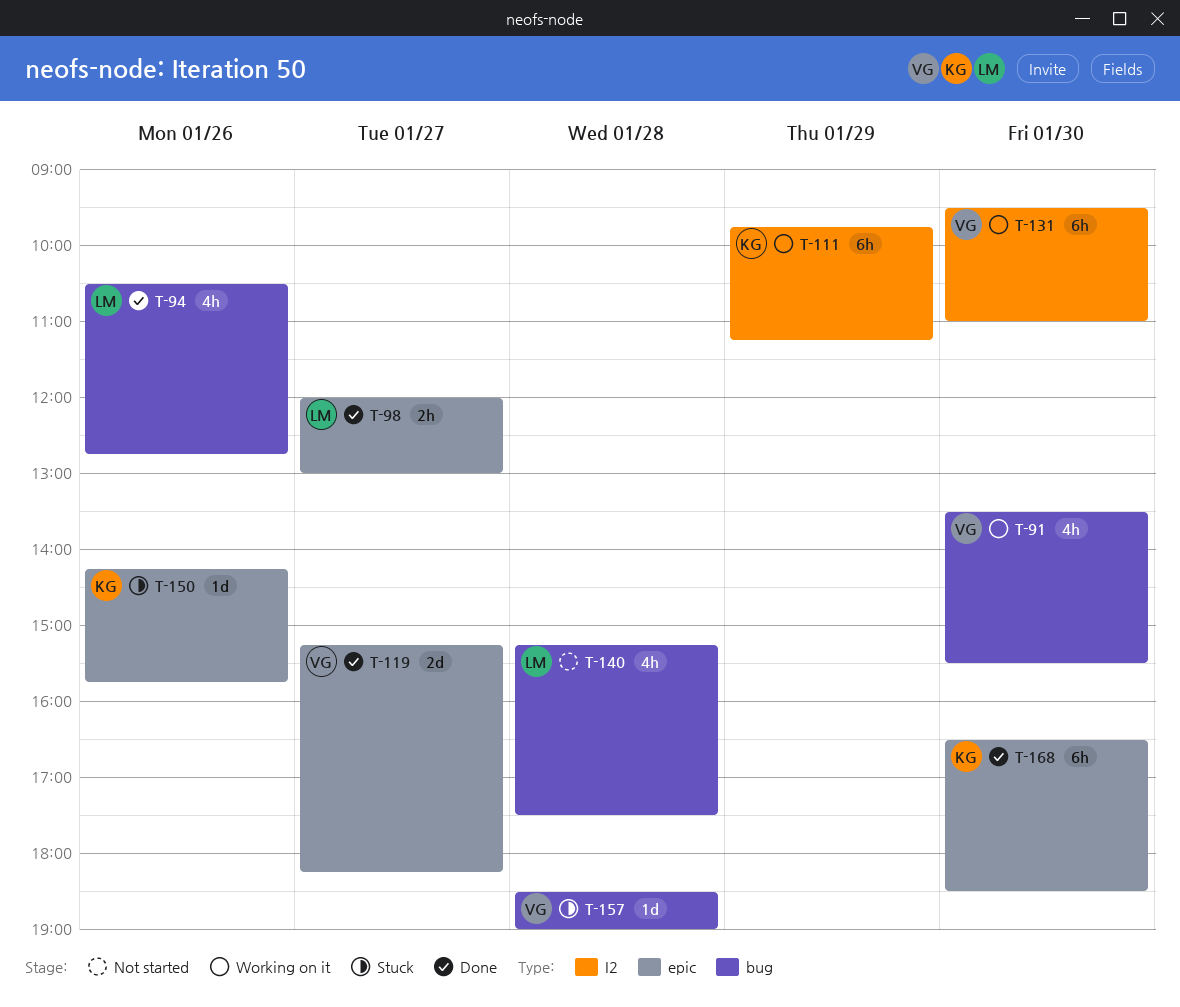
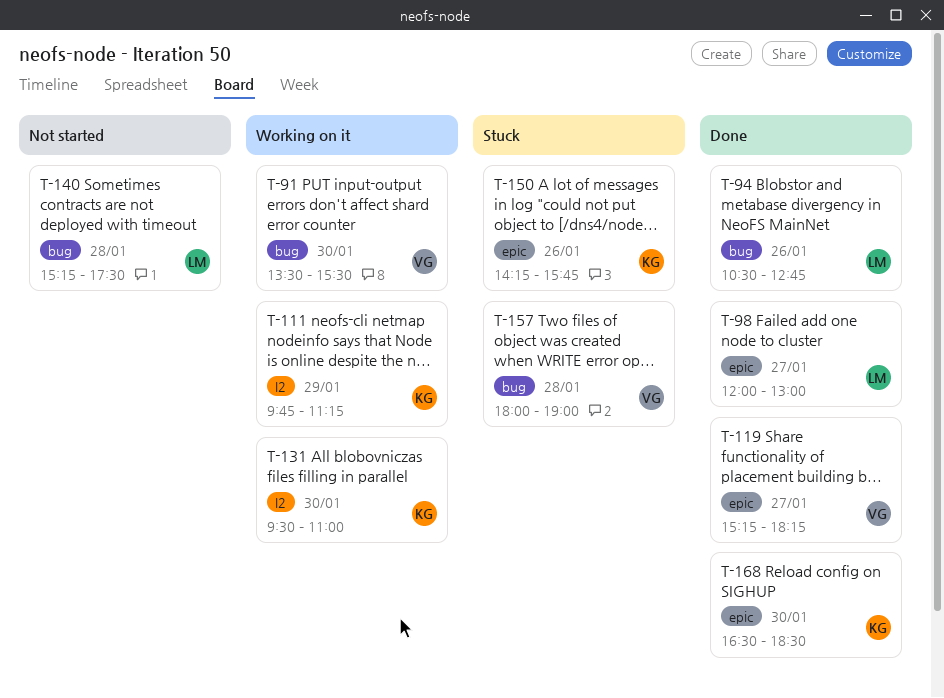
T-131, owner: VG -> KG
T-157, begins: 18:30 -> 18:00

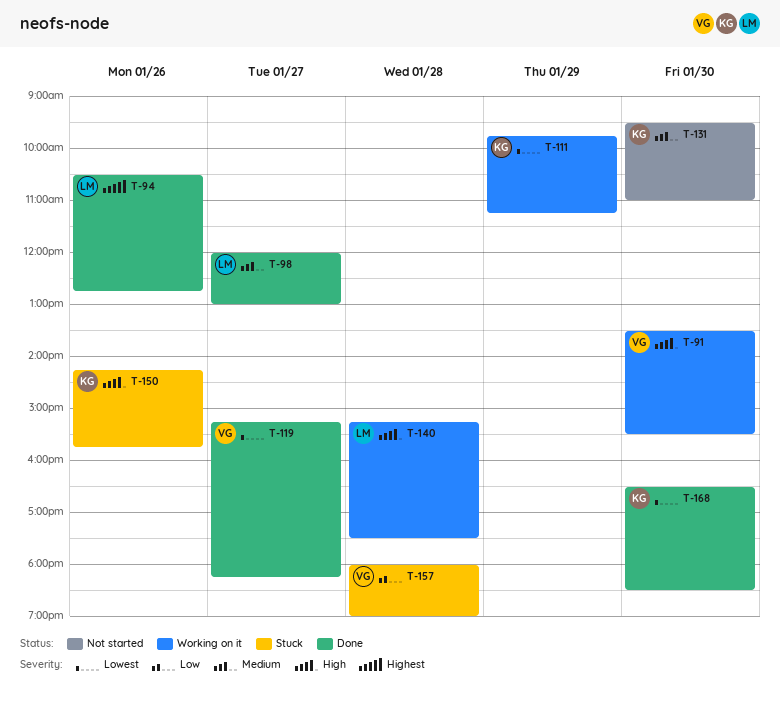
T-131, status: Working on it -> Not started
T-140, status: Not started -> Working on it

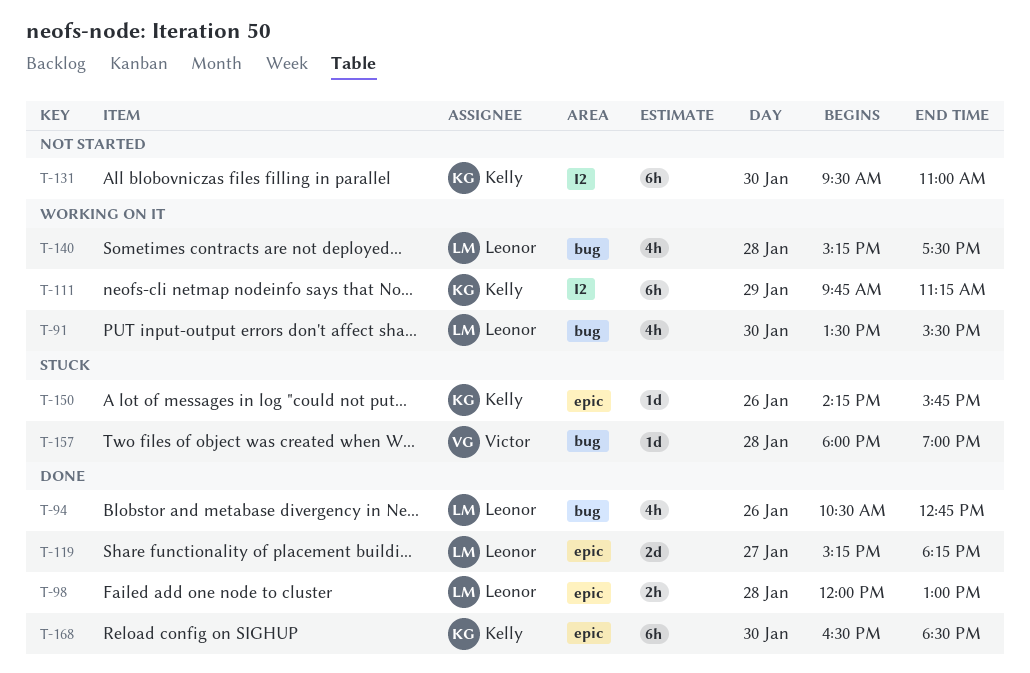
T-91, owner: Victor -> Leonor
T-98, day: Jan 27 -> Jan 28
T-119, owner: Victor -> Leonor

